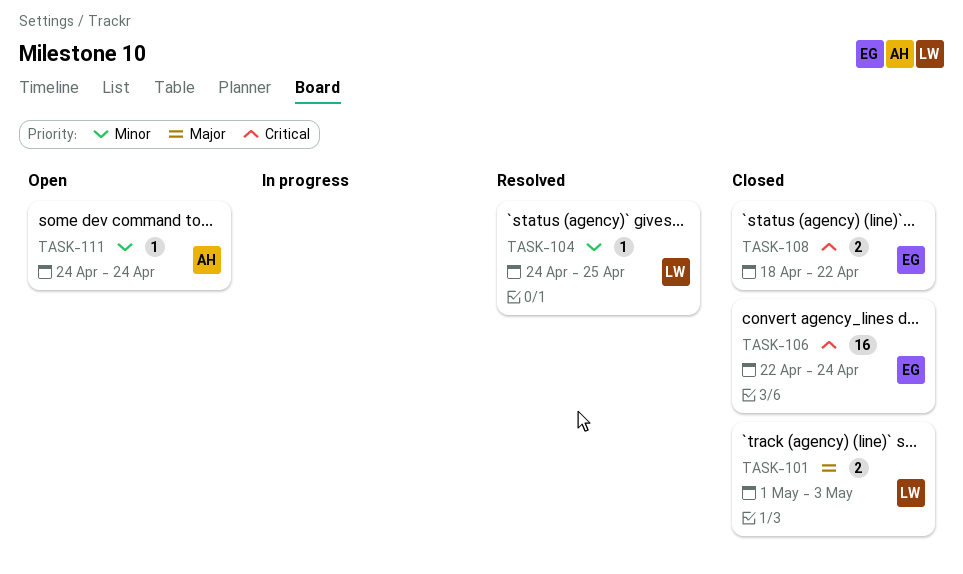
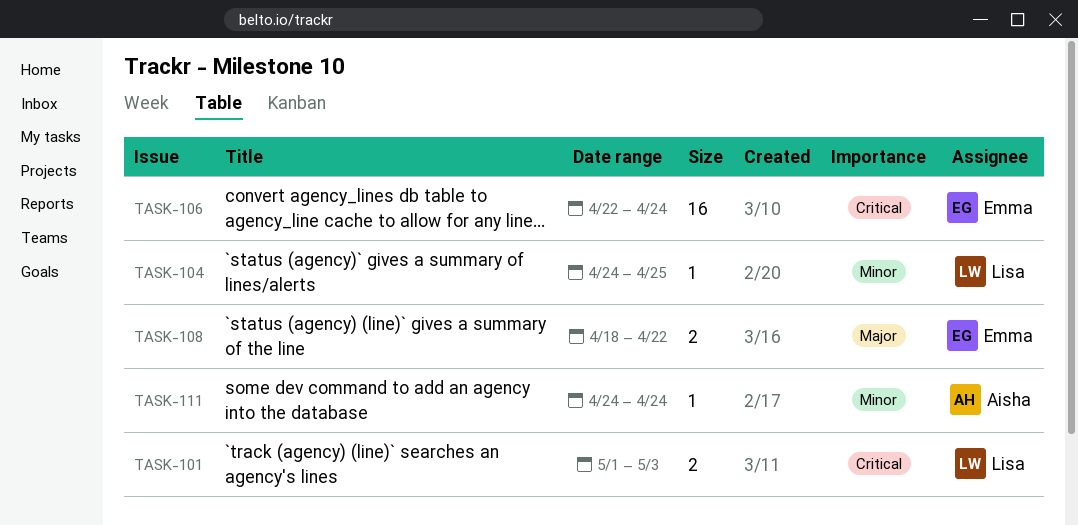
TASK-101, priority: Major -> Critical
TASK-108, priority: Critical -> Major

